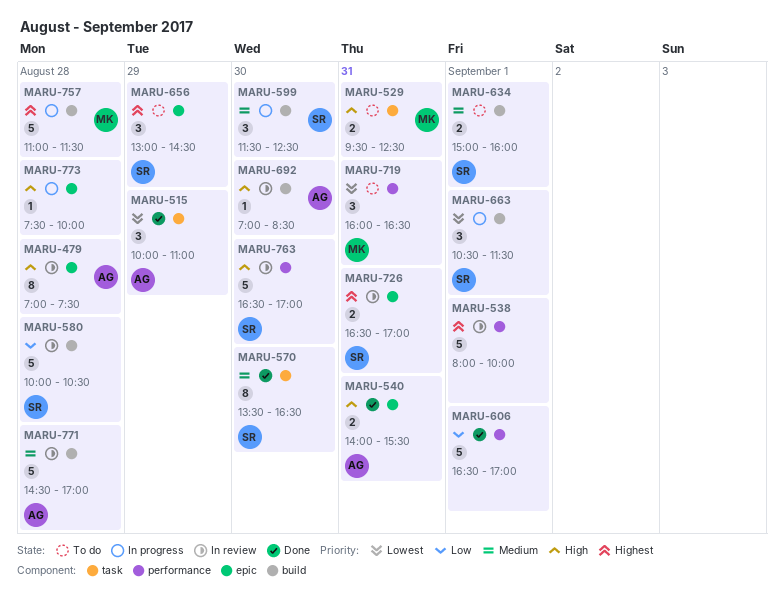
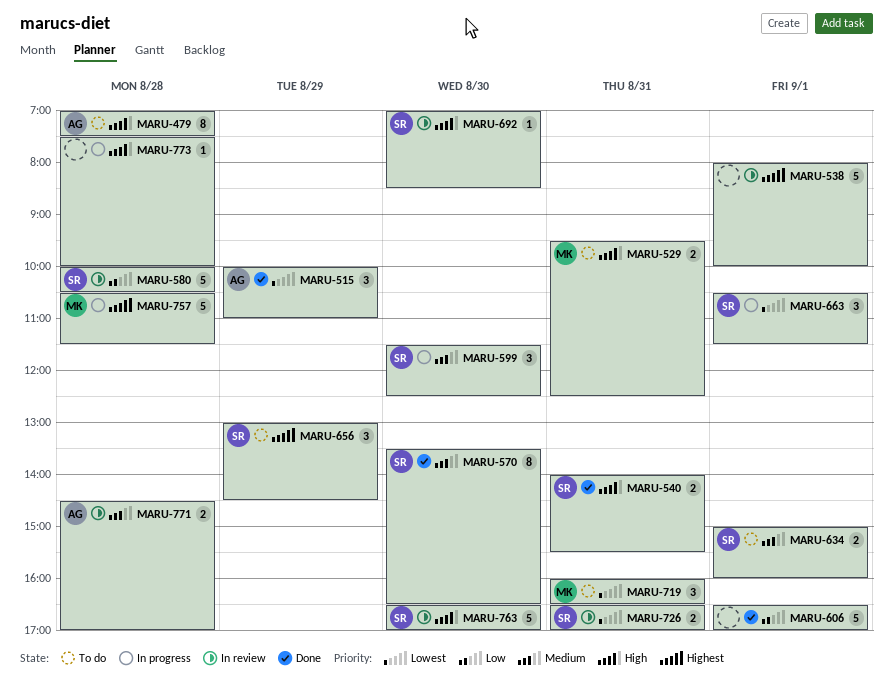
MARU-479, status: In review -> To do
MARU-540, owner: AG -> SR
MARU-692, owner: AG -> SR
MARU-726, priority: Highest -> Lowest
MARU-757, begins: 11:00 -> 10:30
MARU-771, estimate: 5 -> 2

